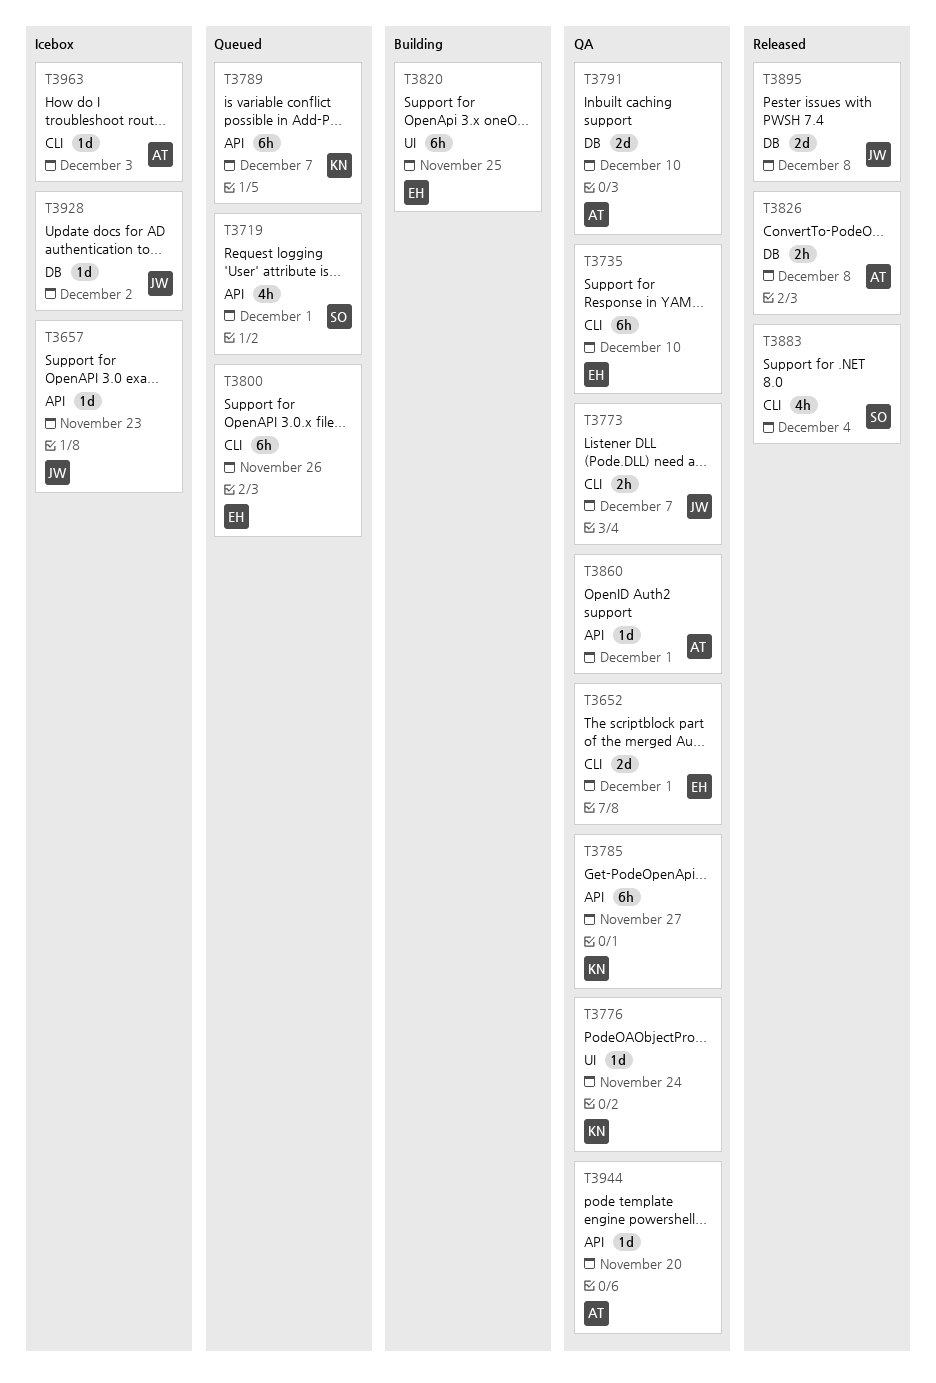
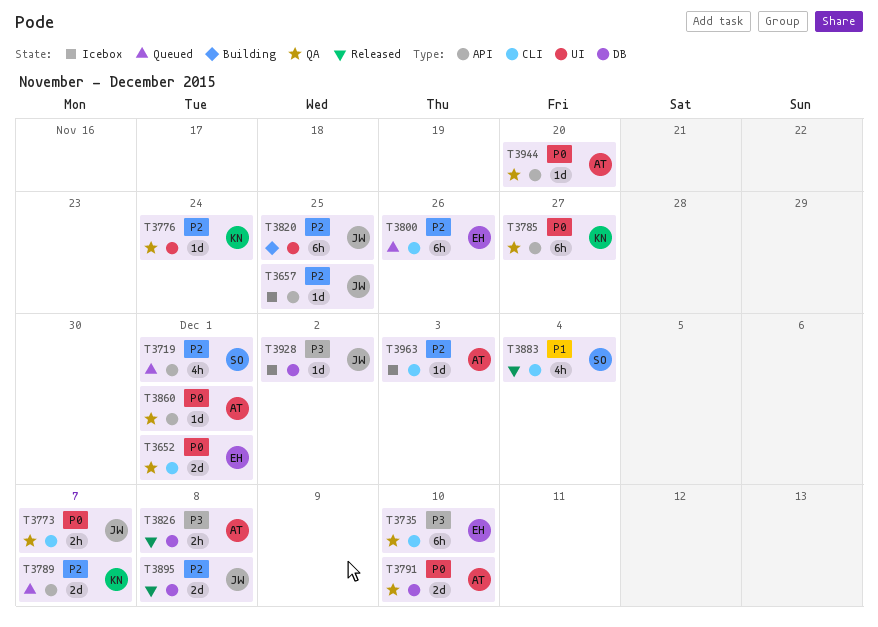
T3657, due: Nov 23 -> Nov 25
T3789, estimate: 6h -> 2d
T3820, owner: EH -> JW

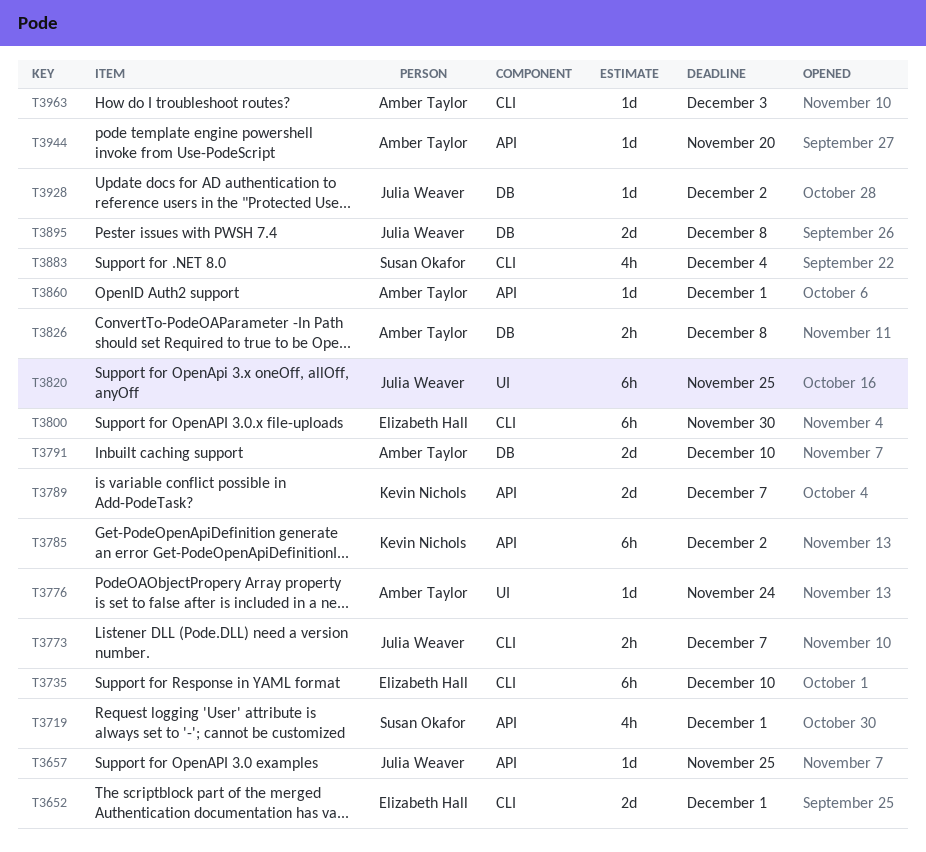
T3776, owner: Kevin Nichols -> Amber Taylor
T3785, due: Nov 27 -> Dec 2
T3800, due: Nov 26 -> Nov 30

